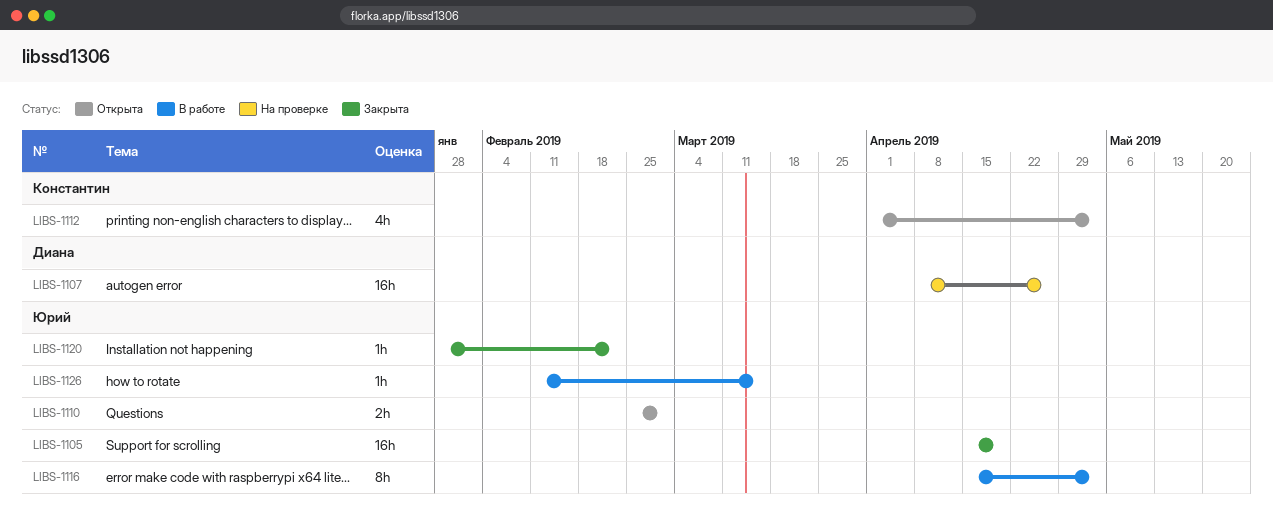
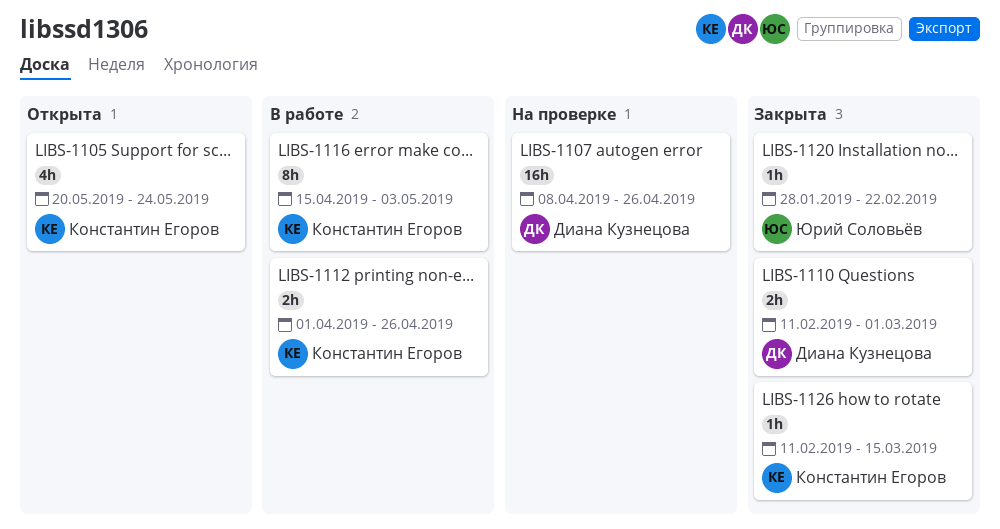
LIBS-1105, status: Закрыта -> Открыта
LIBS-1105, owner: Юрий Соловьёв -> Константин Егоров
LIBS-1105, estimate: 16h -> 4h
LIBS-1105, start: Apr 15 -> May 20
LIBS-1105, due: Apr 19 -> May 24
LIBS-1110, status: Открыта -> Закрыта
LIBS-1110, owner: Юрий Соловьёв -> Диана Кузнецова
LIBS-1110, start: Feb 25 -> Feb 11
LIBS-1112, status: Открыта -> В работе
LIBS-1112, estimate: 4h -> 2h
LIBS-1112, due: May 3 -> Apr 26
LIBS-1116, owner: Юрий Соловьёв -> Константин Егоров
LIBS-1126, status: В работе -> Закрыта
LIBS-1126, owner: Юрий Соловьёв -> Константин Егоров

